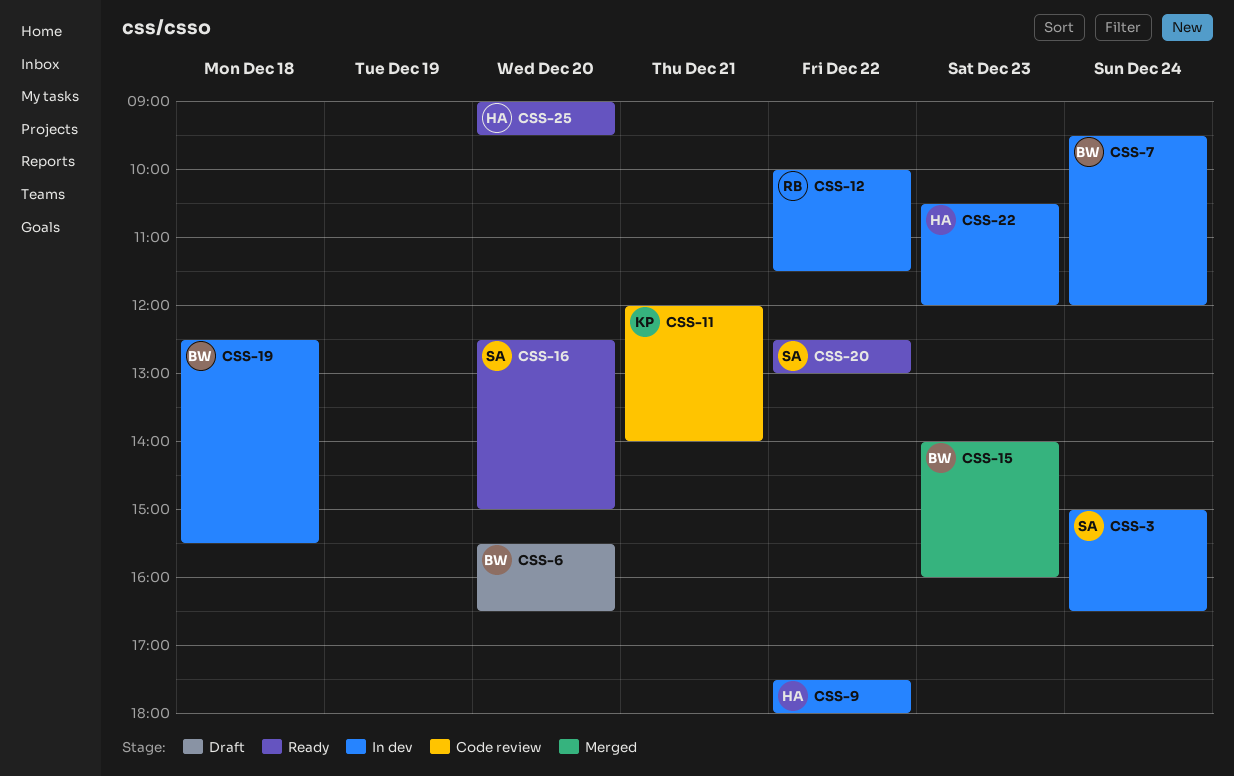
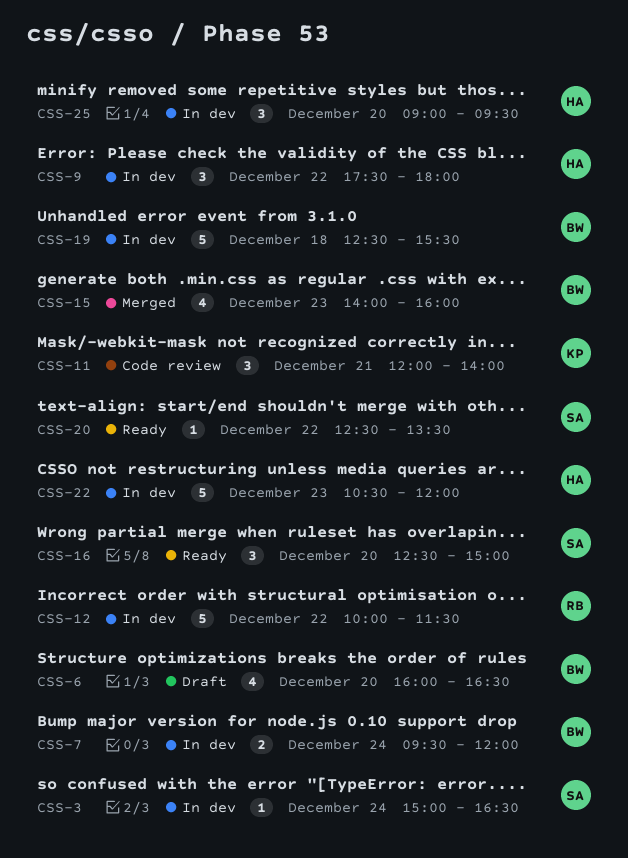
CSS-6, begins: 15:30 -> 16:00
CSS-20, ends: 13:00 -> 13:30
CSS-25, status: Ready -> In dev

